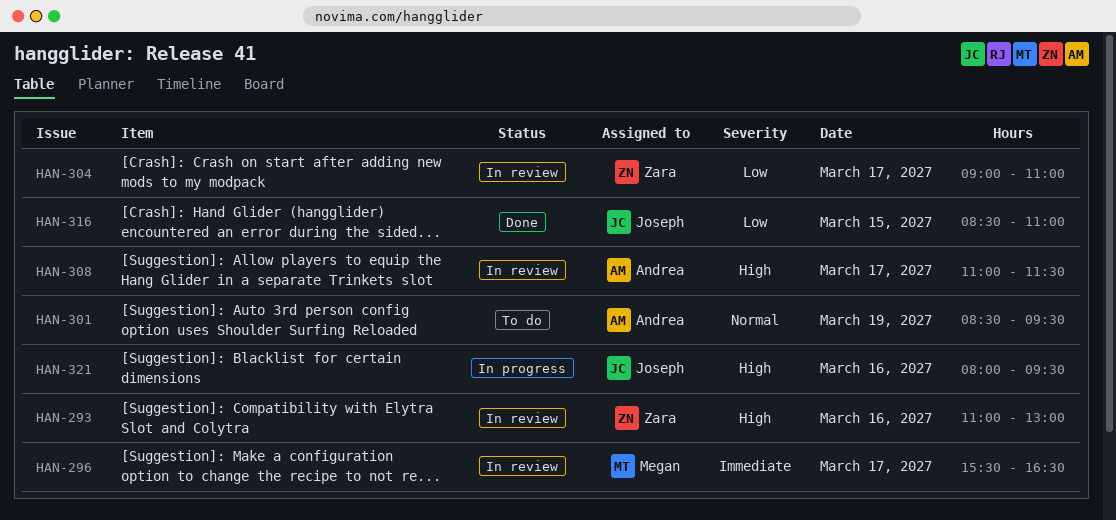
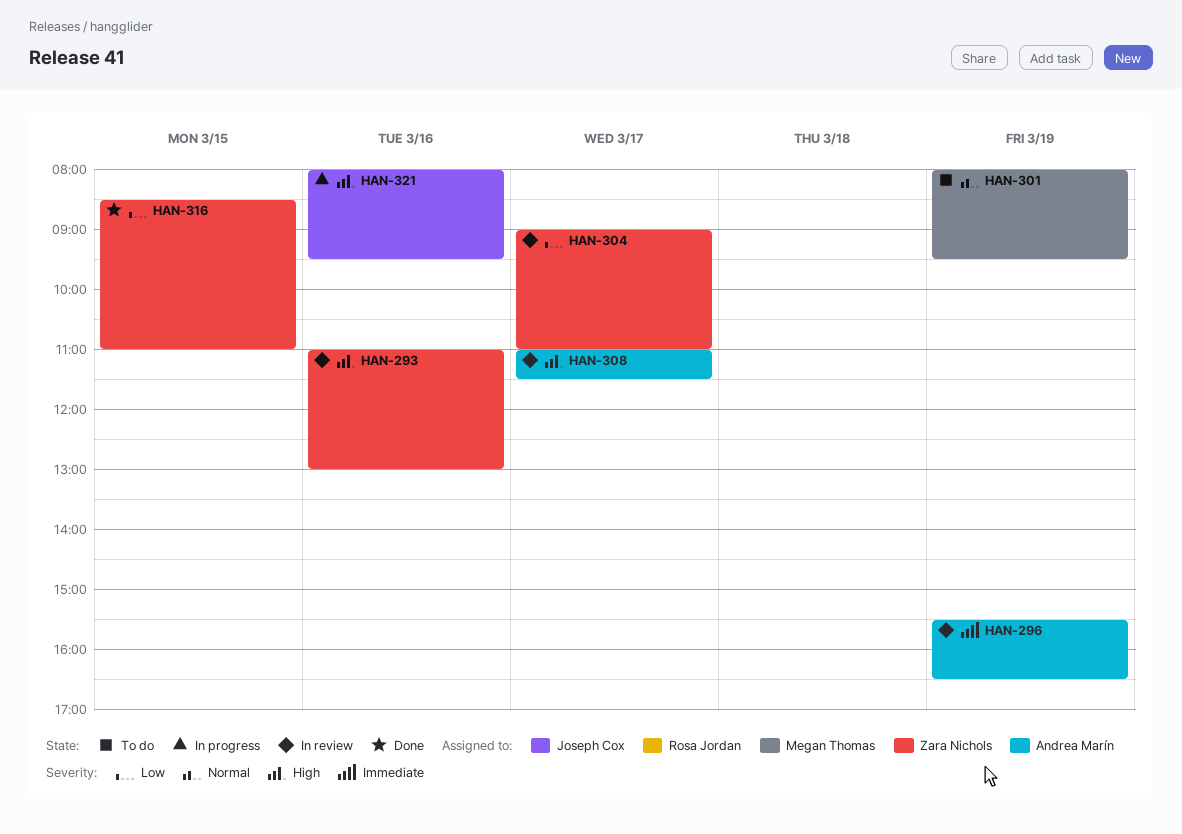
HAN-296, owner: Megan Thomas -> Andrea Marín
HAN-296, day: Mar 17 -> Mar 19
HAN-301, owner: Andrea Marín -> Megan Thomas
HAN-301, begins: 08:30 -> 08:00
HAN-316, owner: Joseph Cox -> Zara Nichols

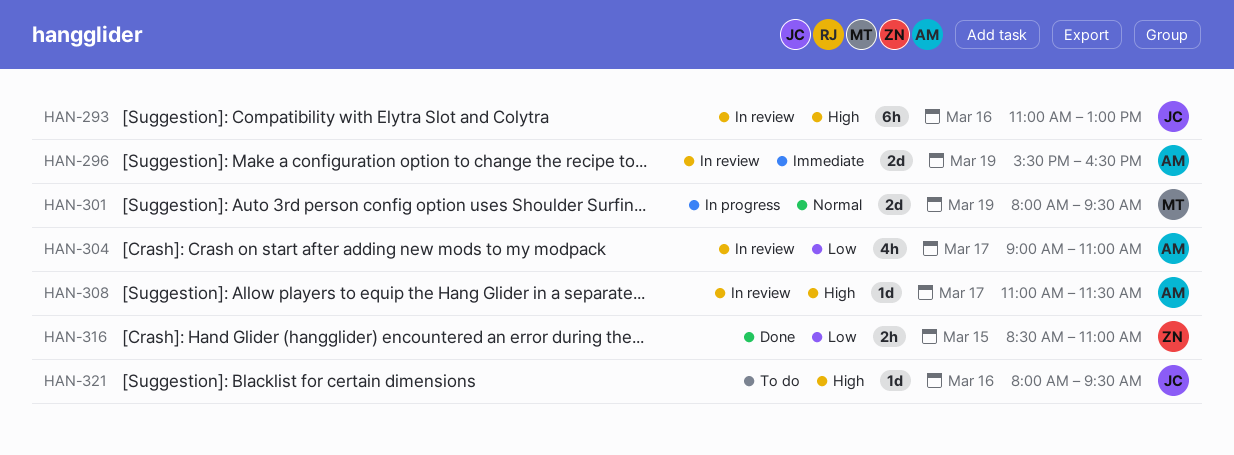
HAN-293, owner: Zara Nichols -> Joseph Cox
HAN-301, status: To do -> In progress
HAN-304, owner: Zara Nichols -> Andrea Marín
HAN-321, status: In progress -> To do

